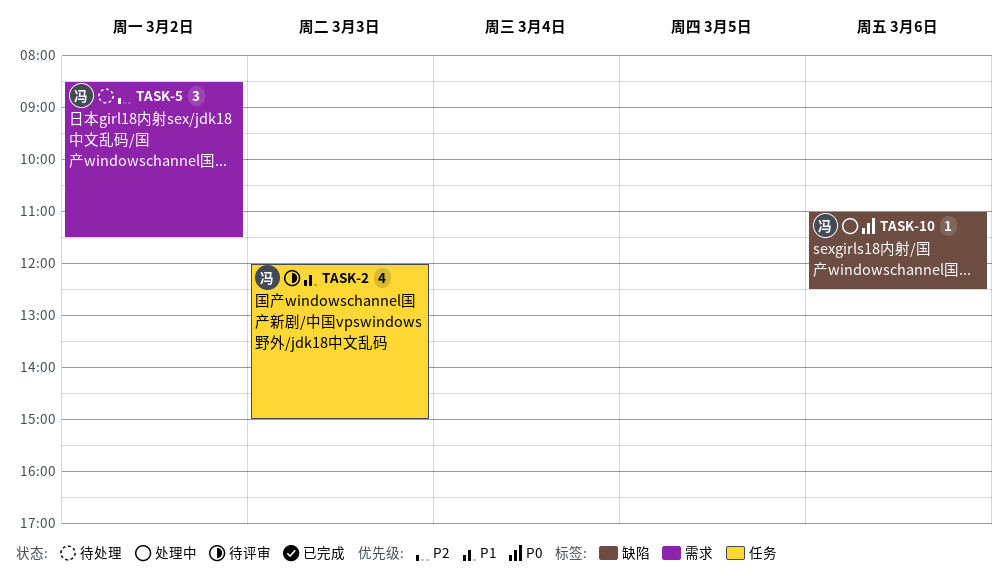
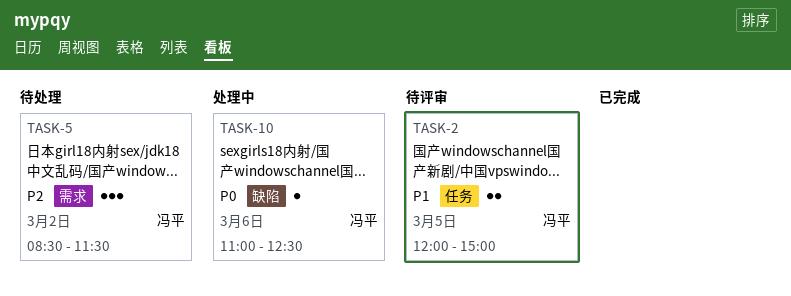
TASK-2, estimate: 4 -> 2
TASK-2, day: Mar 3 -> Mar 5

